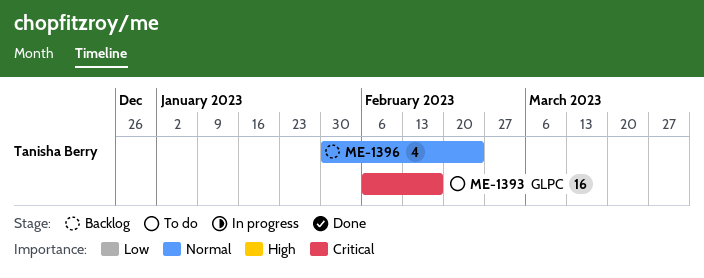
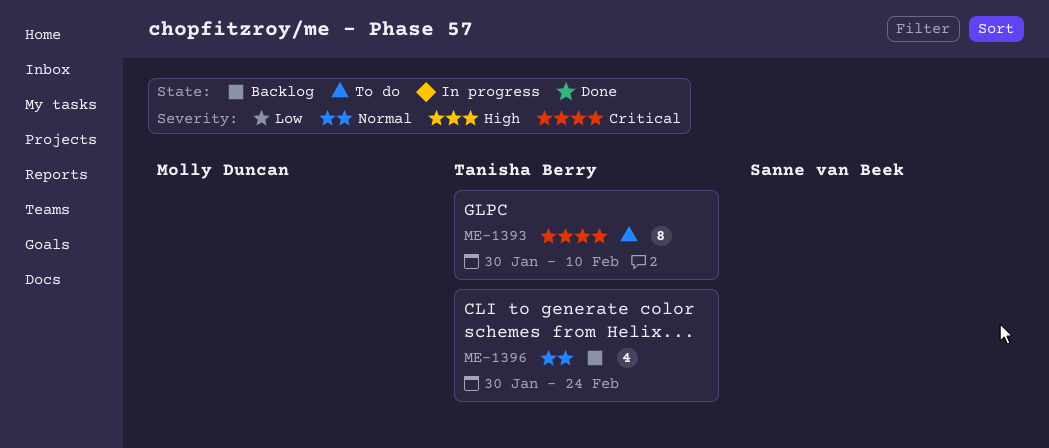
ME-1393, estimate: 16 -> 8
ME-1393, start: Feb 6 -> Jan 30
ME-1393, due: Feb 17 -> Feb 10

